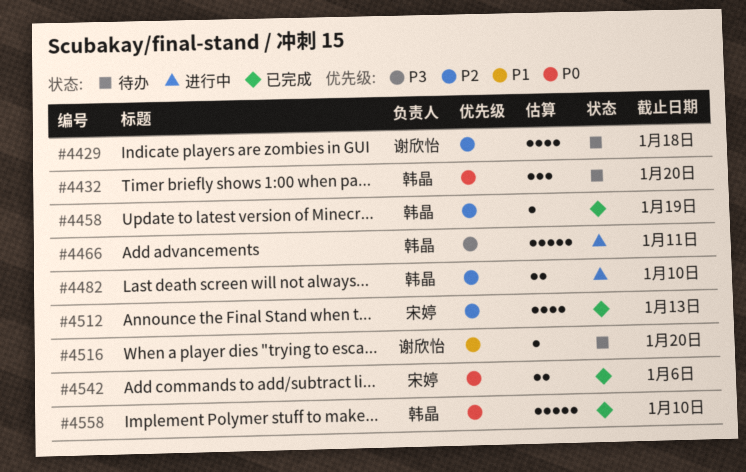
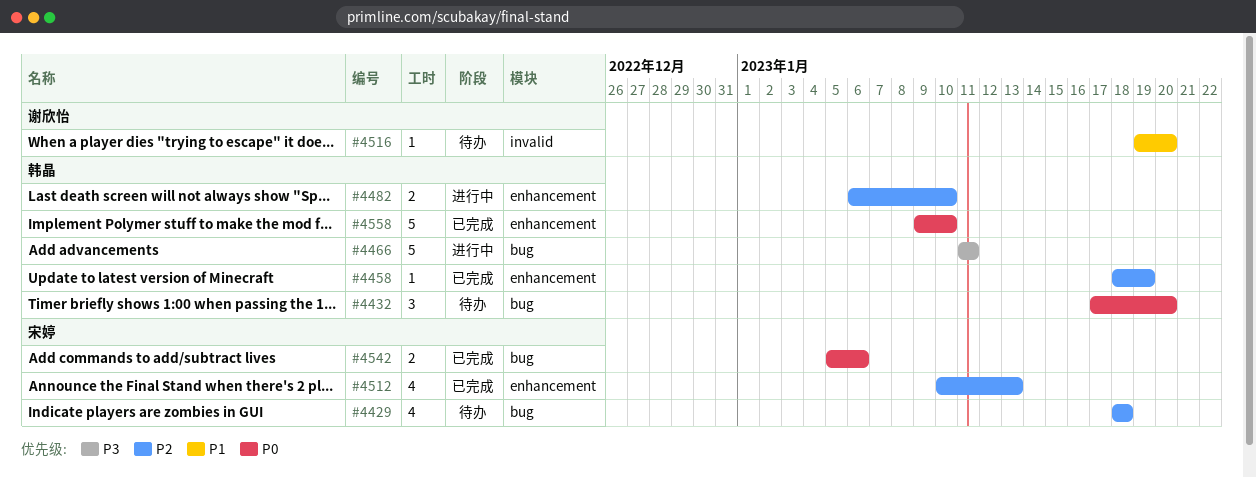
#4429, owner: 谢欣怡 -> 宋婷

